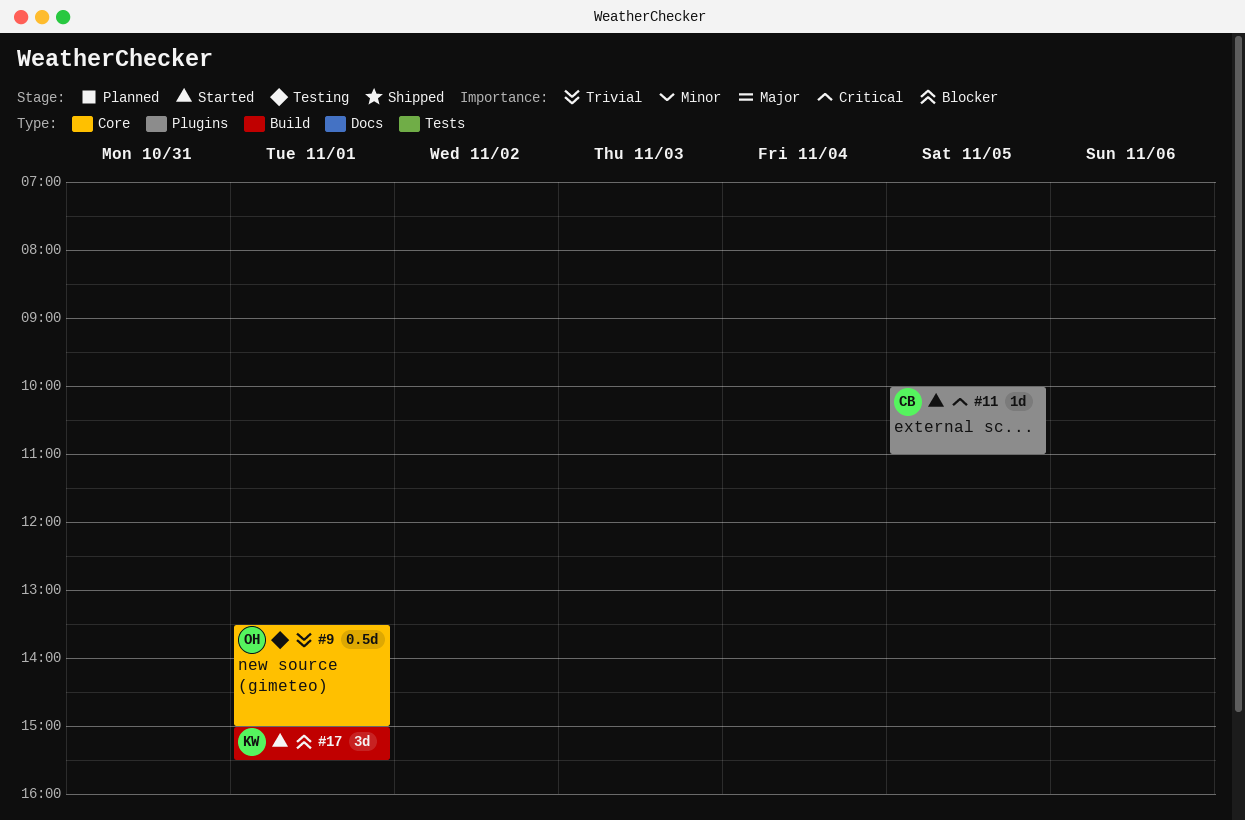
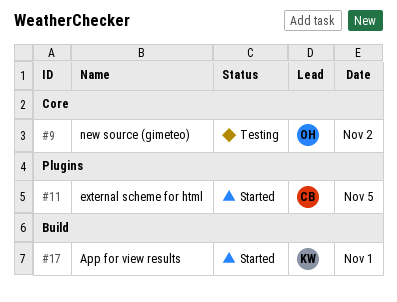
#9, day: Nov 1 -> Nov 2

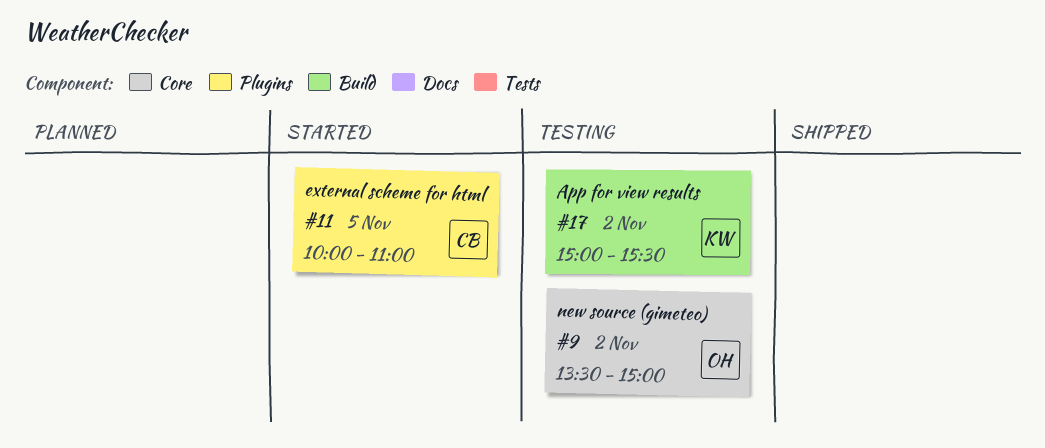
#17, status: Started -> Testing
#17, day: Nov 1 -> Nov 2

